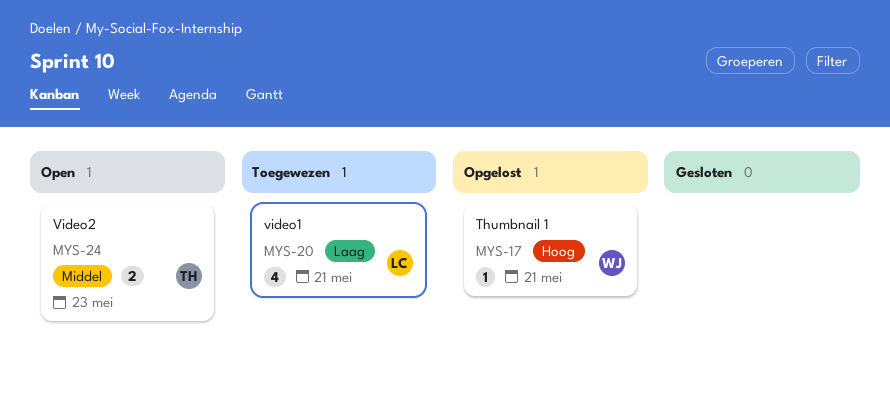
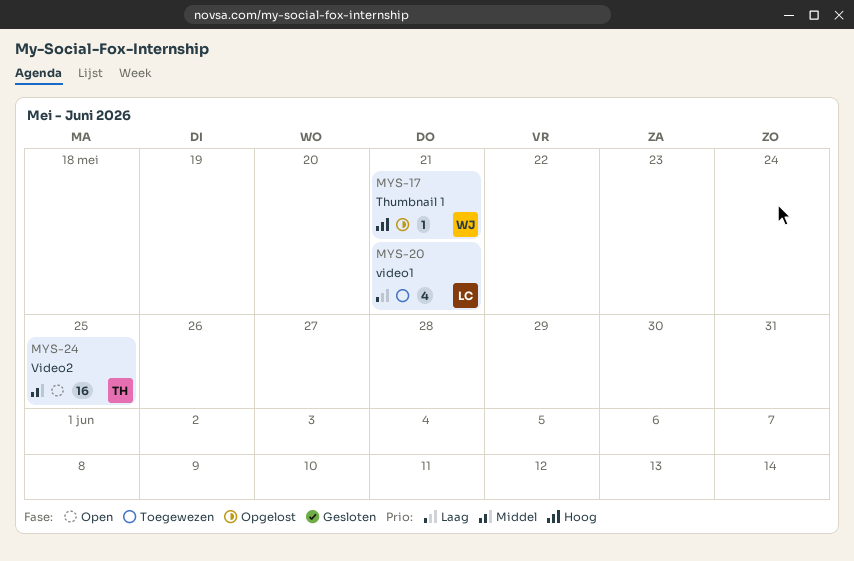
MYS-24, estimate: 2 -> 16
MYS-24, due: May 23 -> May 25

